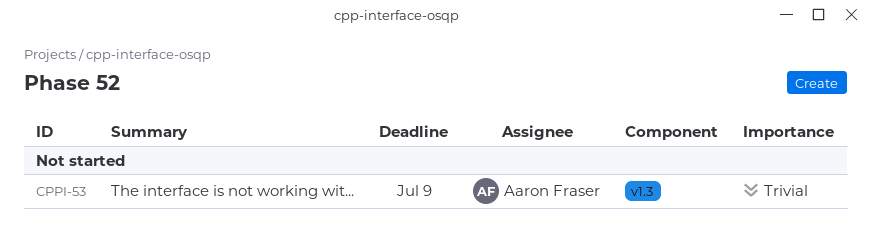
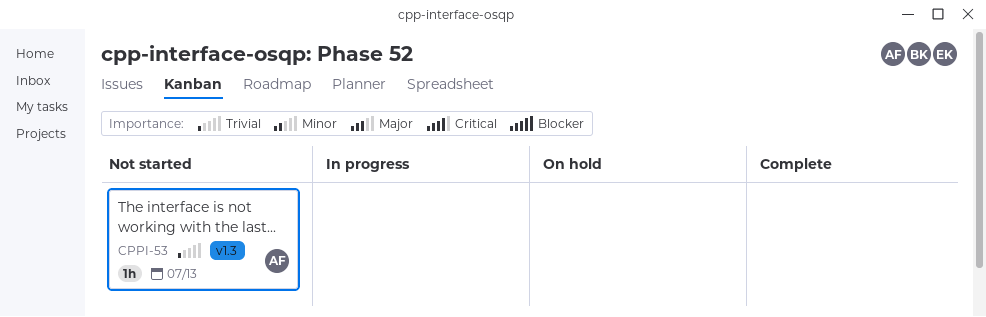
CPPI-53, due: Jul 9 -> Jul 13

